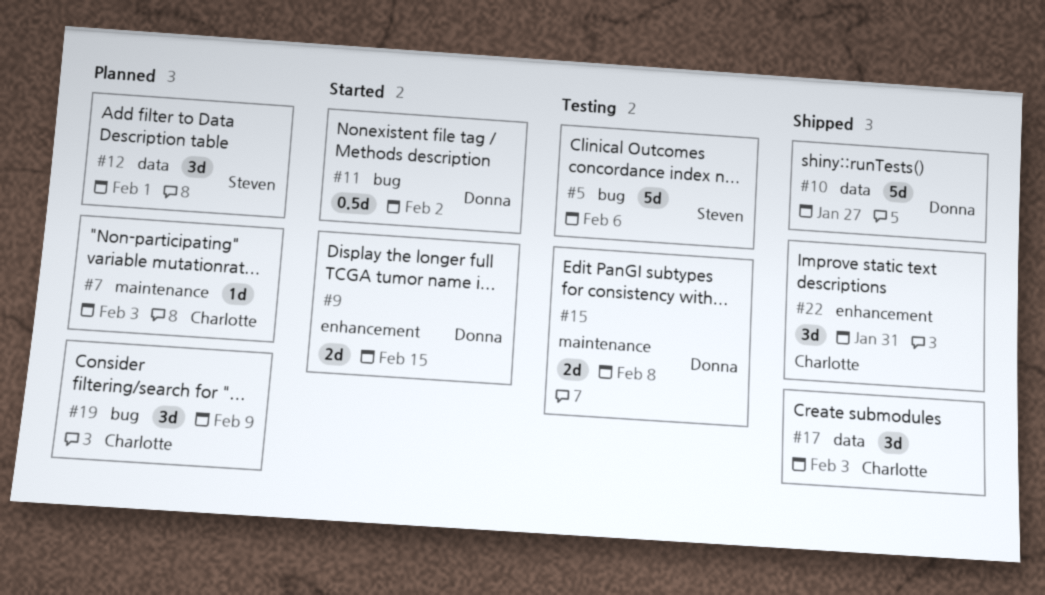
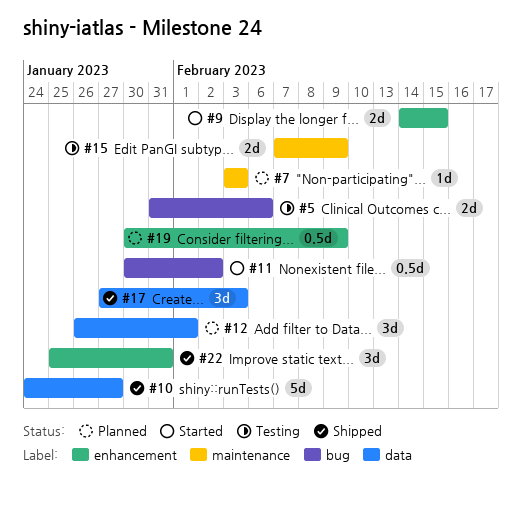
#5, estimate: 5d -> 2d
#15, due: Feb 8 -> Feb 9
#19, label: bug -> enhancement
#19, estimate: 3d -> 0.5d

